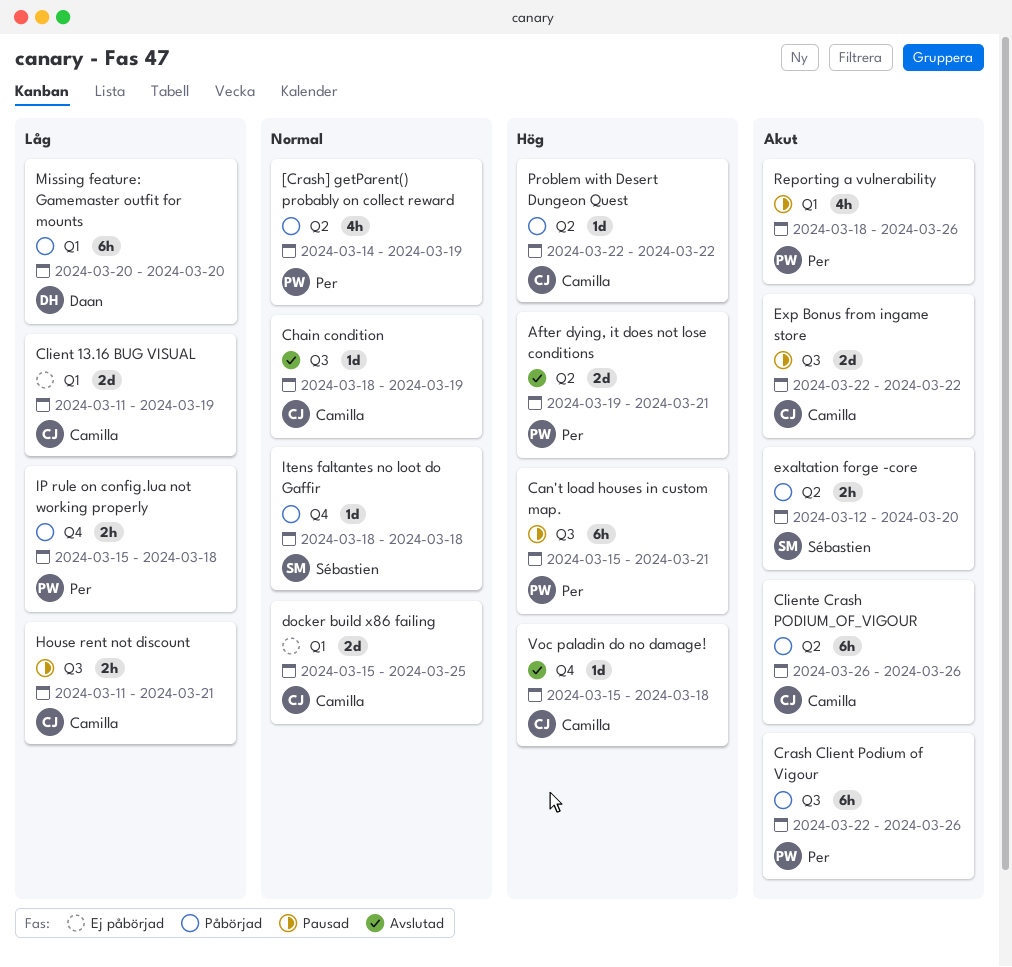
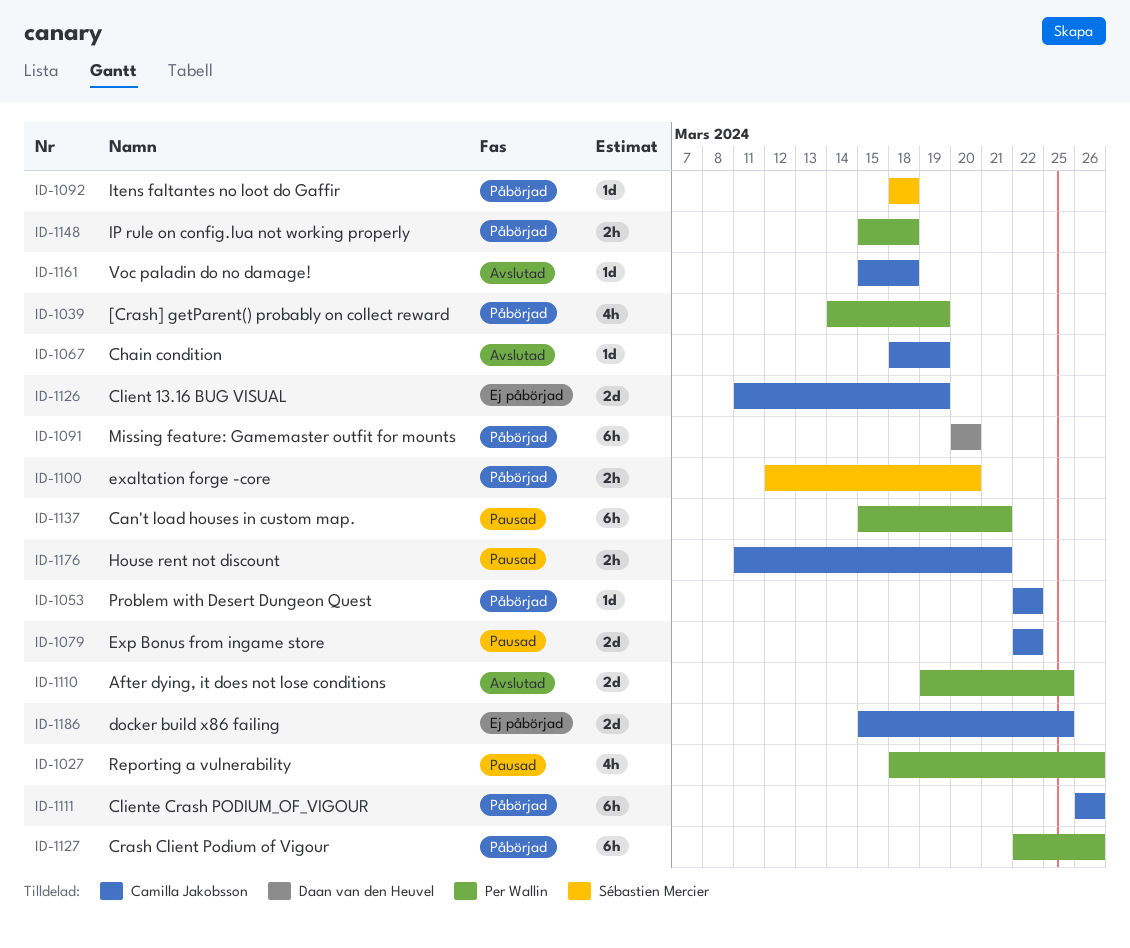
After dying, it does not lose conditions, due: Mar 21 -> Mar 25

